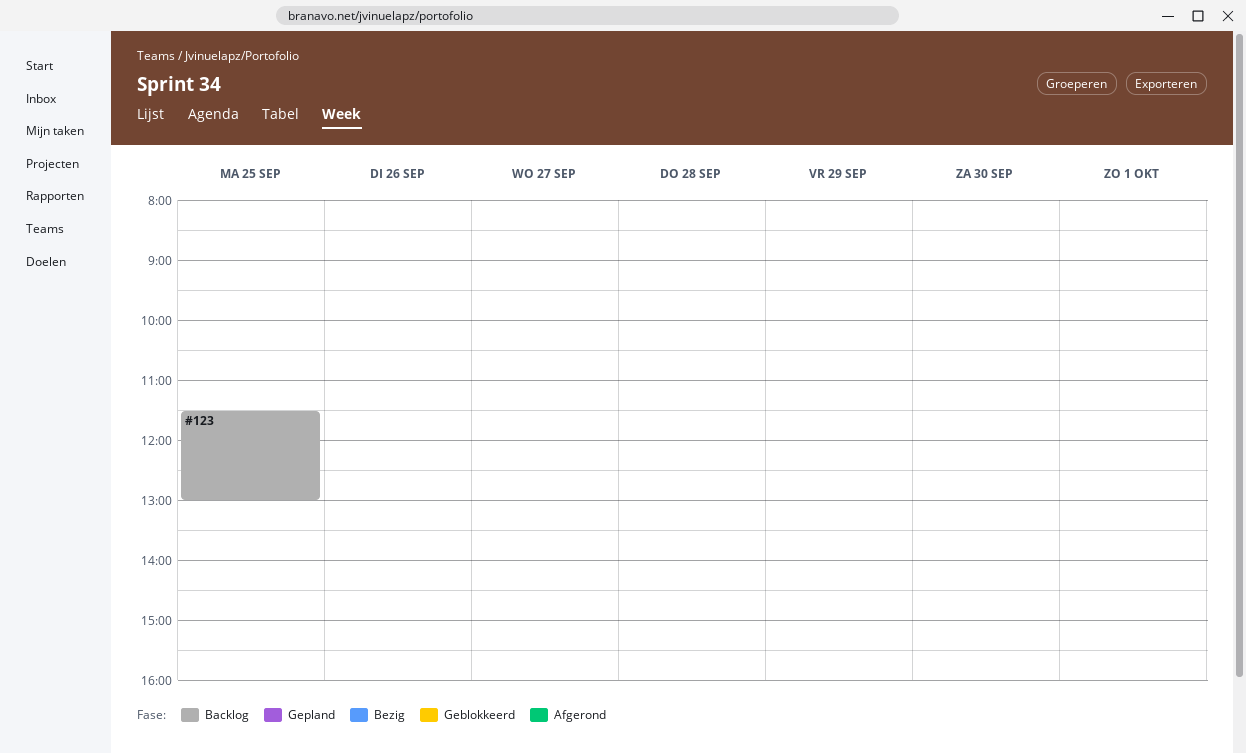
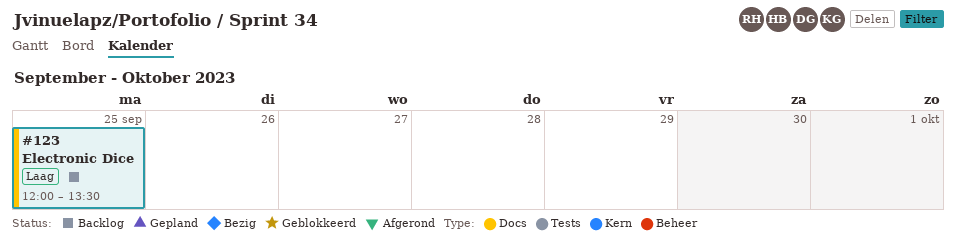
#123, begins: 11:30 -> 12:00
#123, ends: 13:00 -> 13:30

